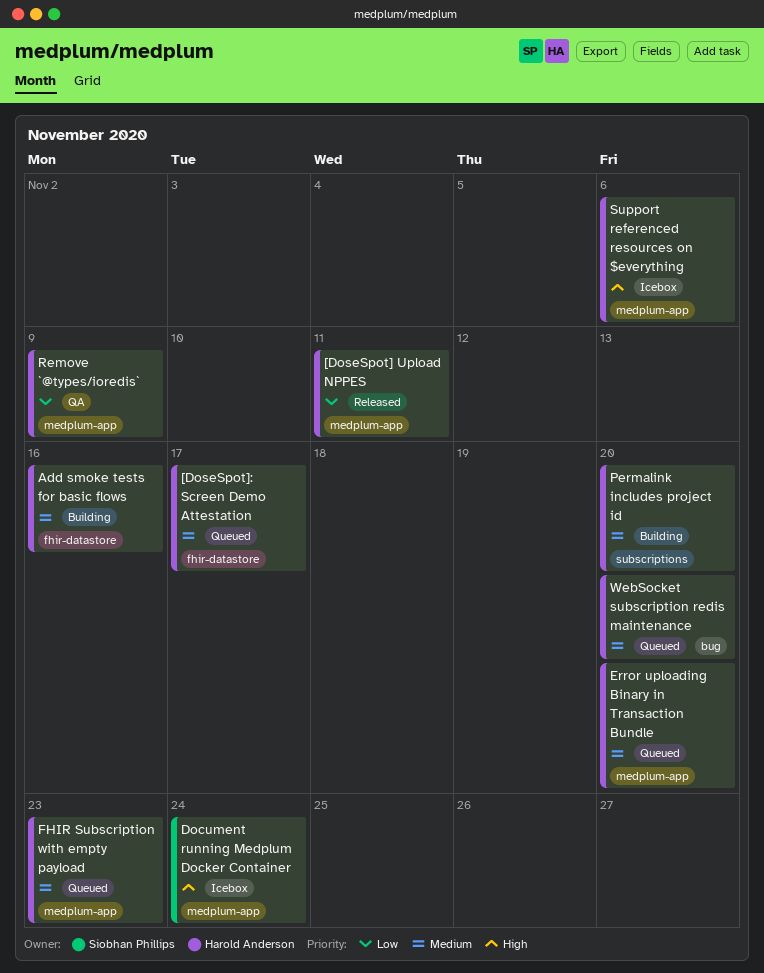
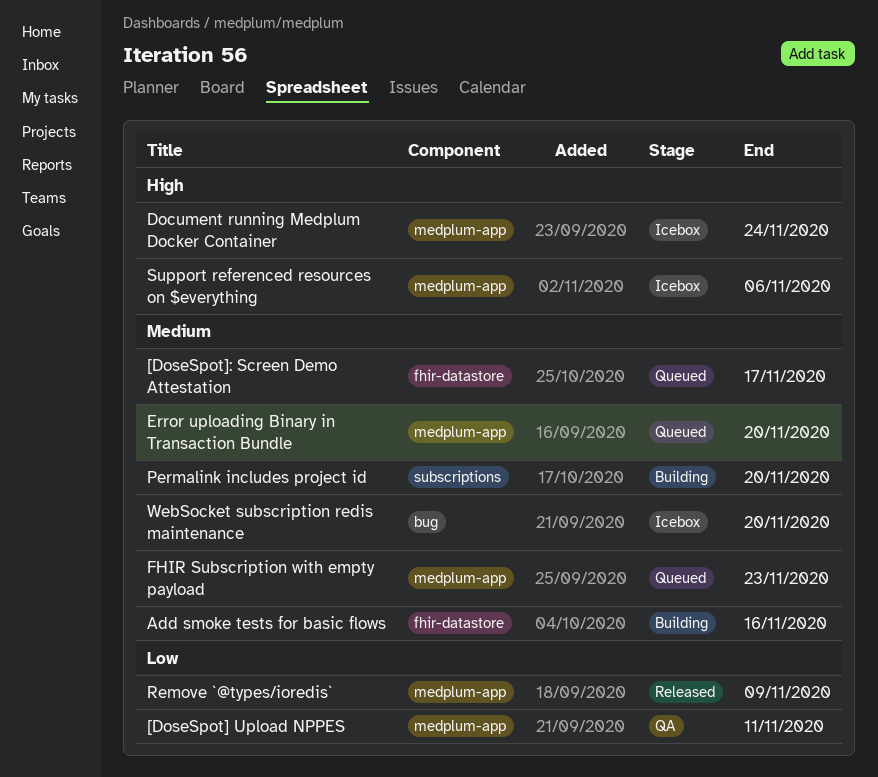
[DoseSpot] Upload NPPES, status: Released -> QA
Remove `@types/ioredis`, status: QA -> Released
WebSocket subscription redis maintenance, status: Queued -> Icebox

